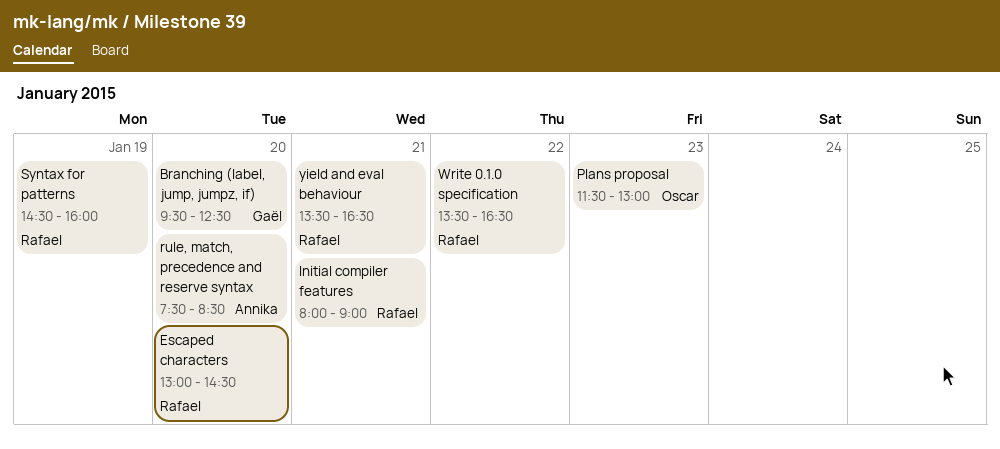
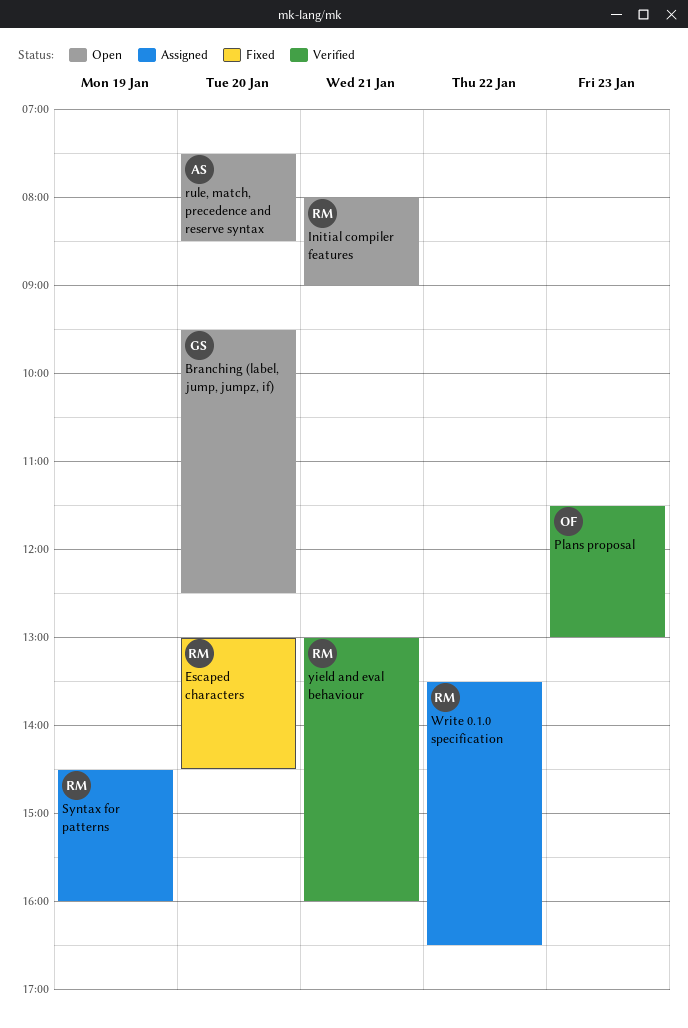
yield and eval behaviour, begins: 13:30 -> 13:00
yield and eval behaviour, ends: 16:30 -> 16:00

